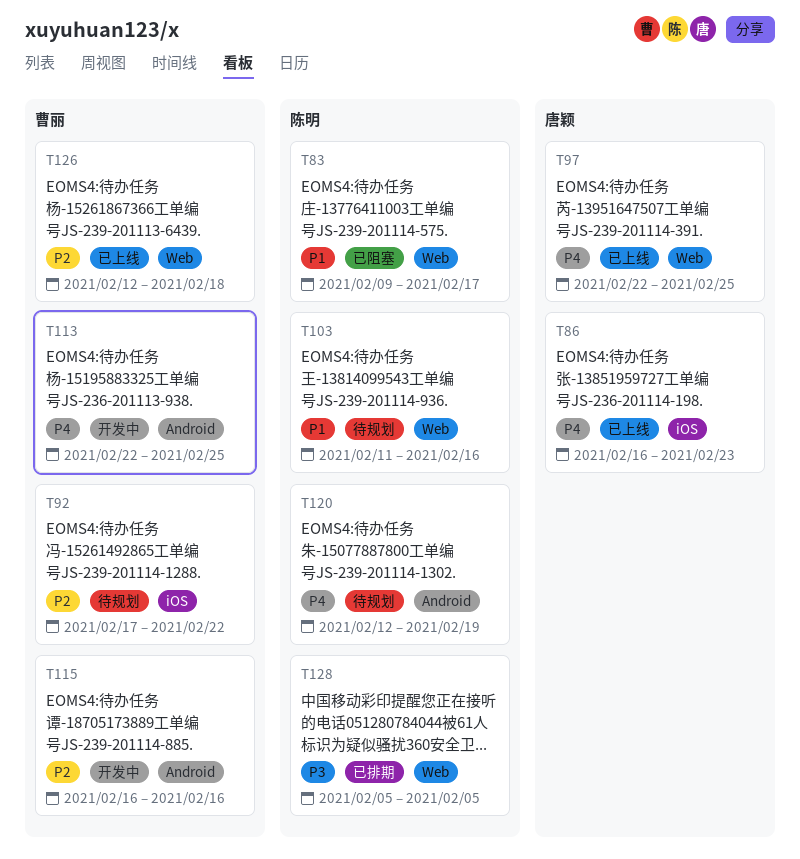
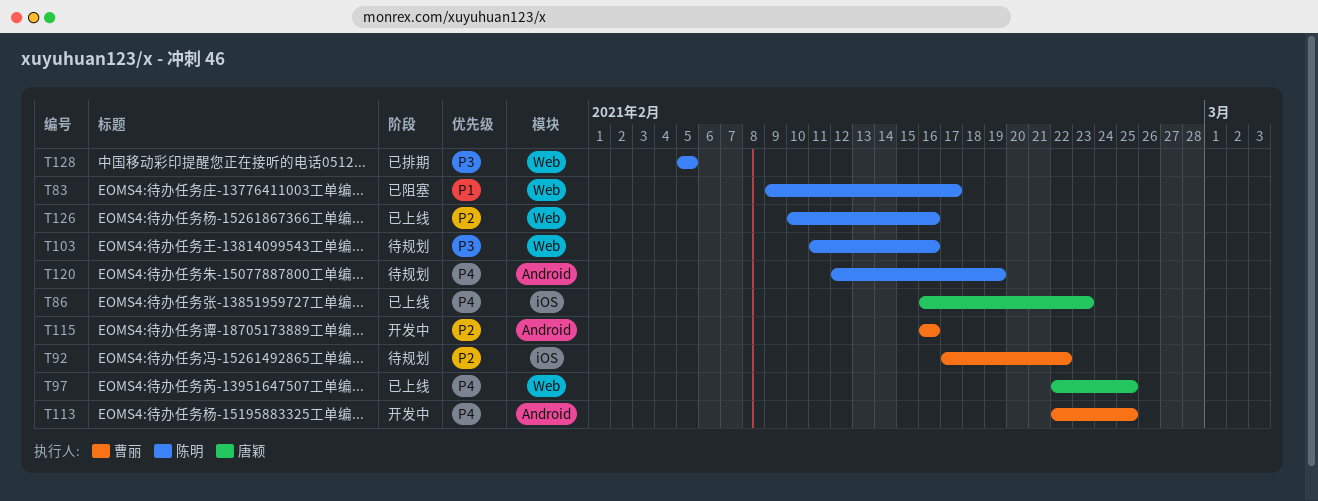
T103, priority: P1 -> P3
T126, owner: 曹丽 -> 陈明
T126, start: Feb 12 -> Feb 10
T126, due: Feb 18 -> Feb 16

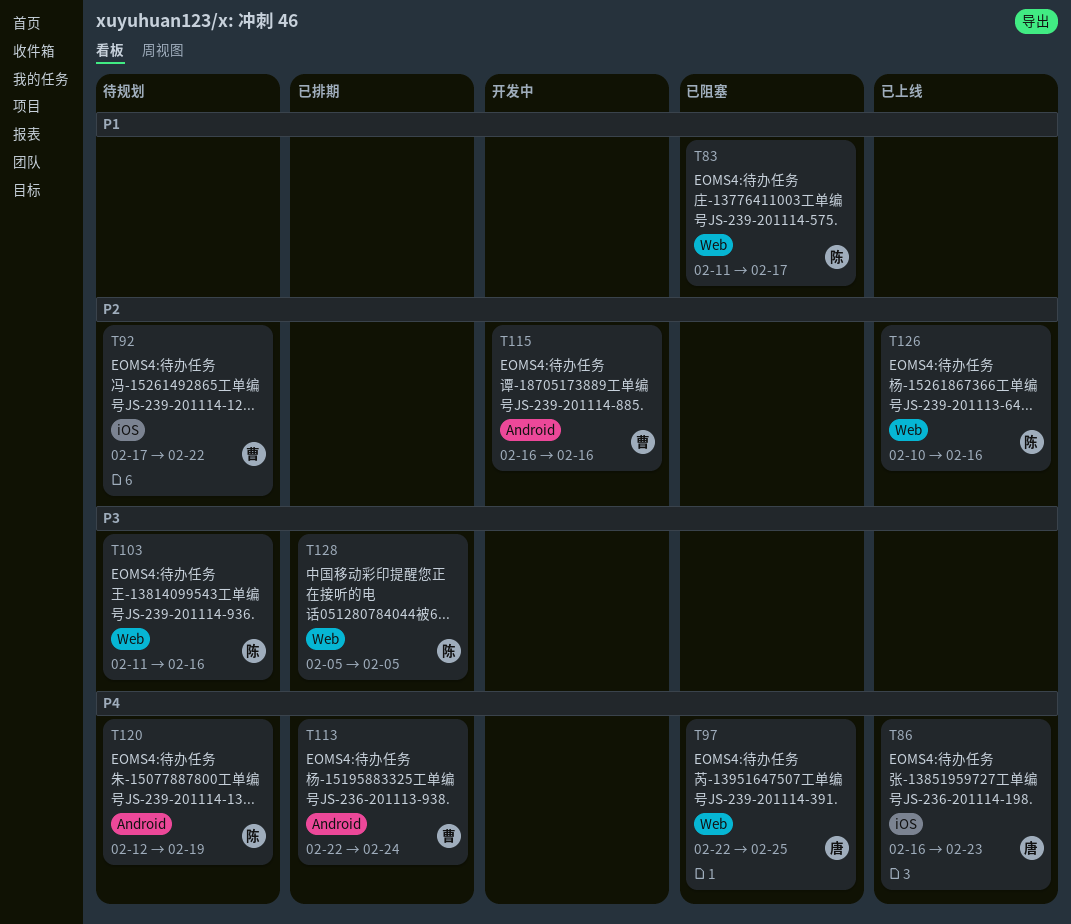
T83, start: Feb 9 -> Feb 11
T97, status: 已上线 -> 已阻塞
T113, status: 开发中 -> 已排期
T113, due: Feb 25 -> Feb 24

